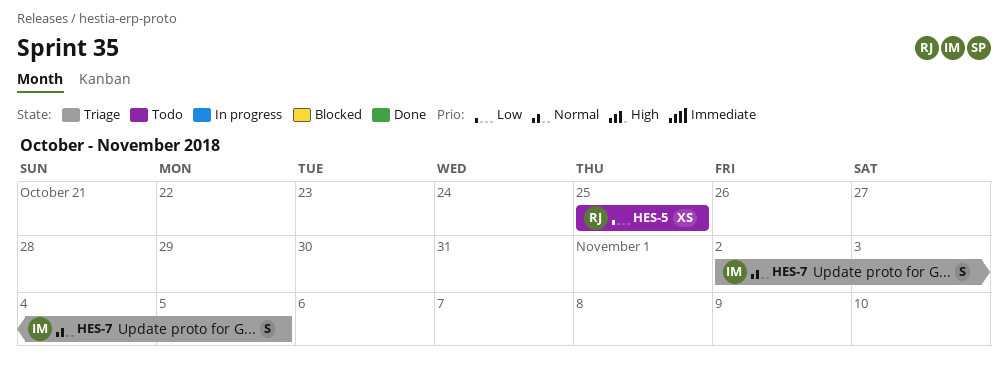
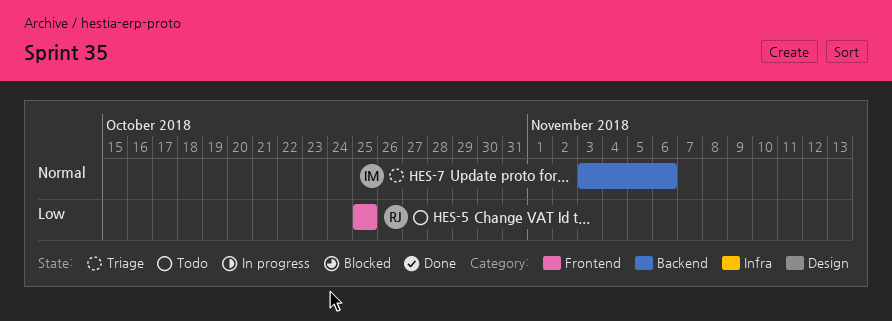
HES-7, start: Nov 2 -> Nov 3
HES-7, due: Nov 5 -> Nov 6

